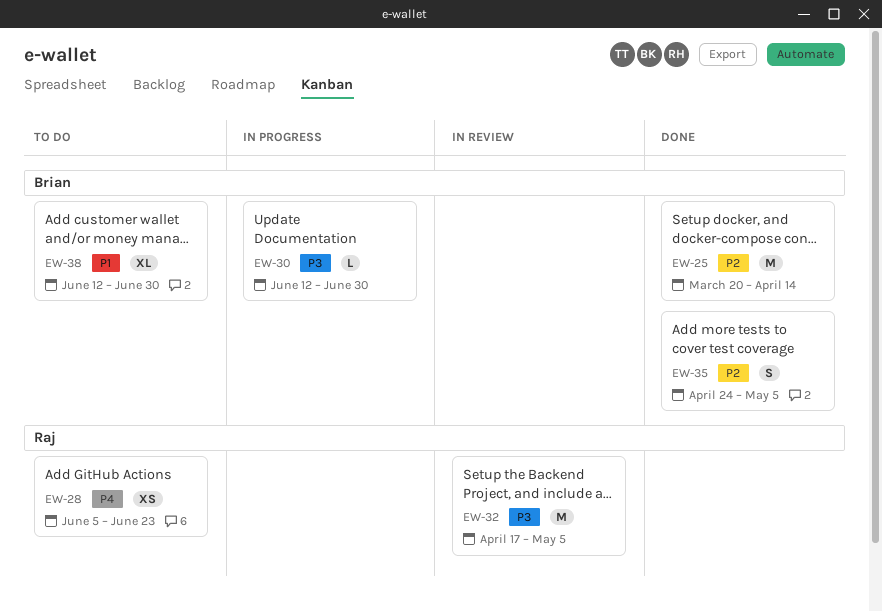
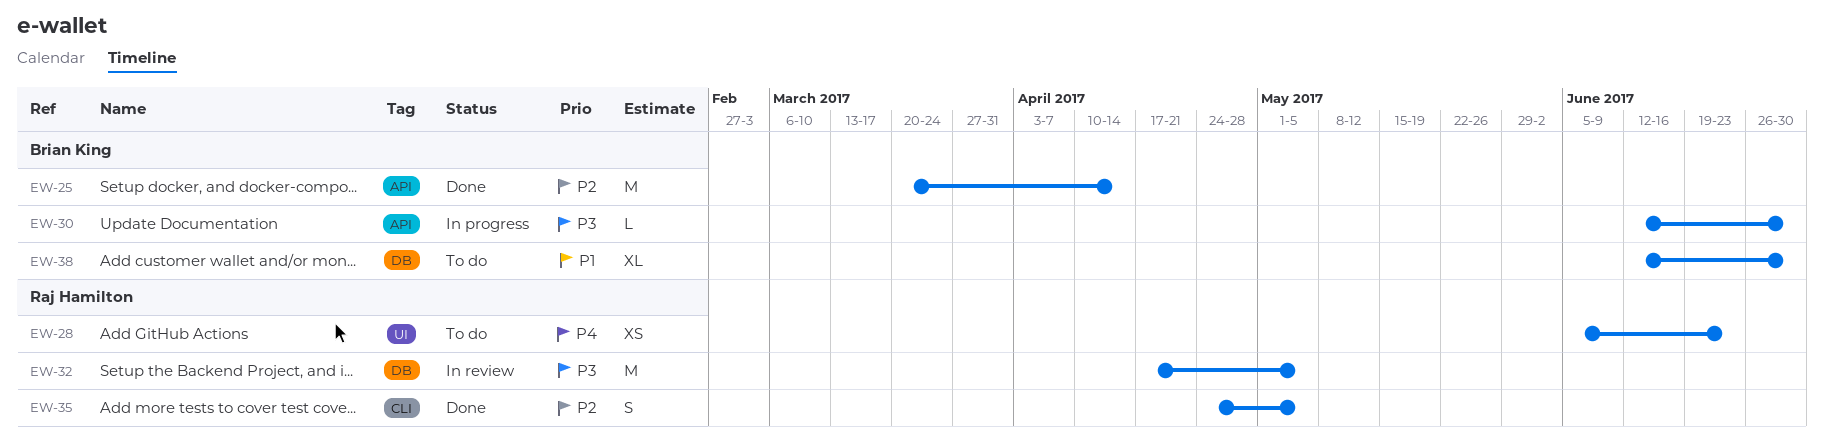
EW-35, owner: Brian King -> Raj Hamilton

